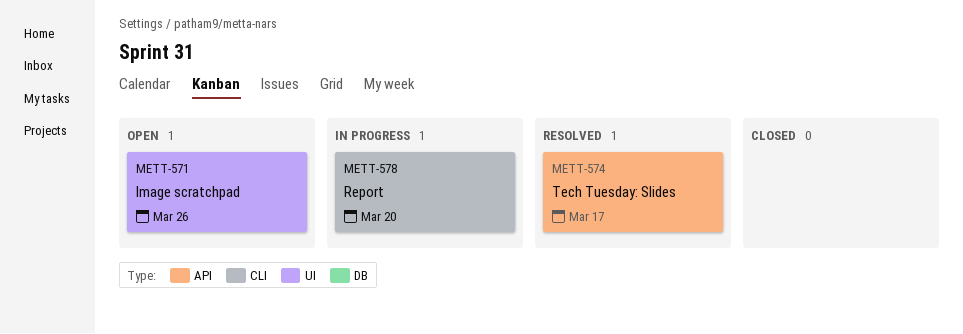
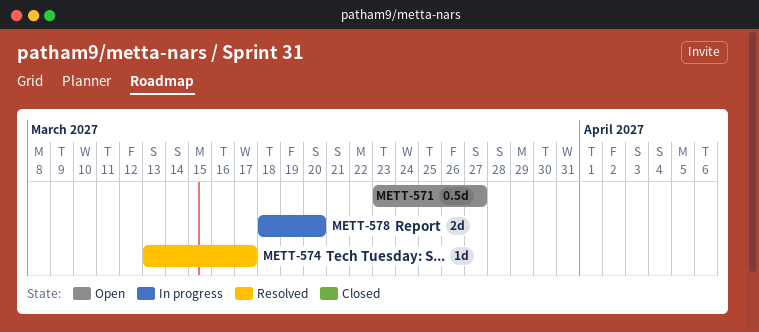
METT-571, due: Mar 26 -> Mar 27

